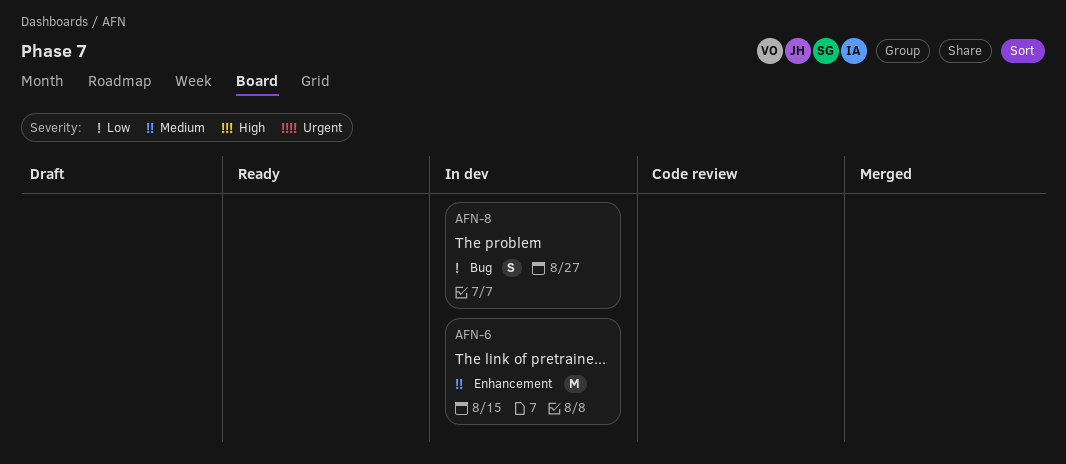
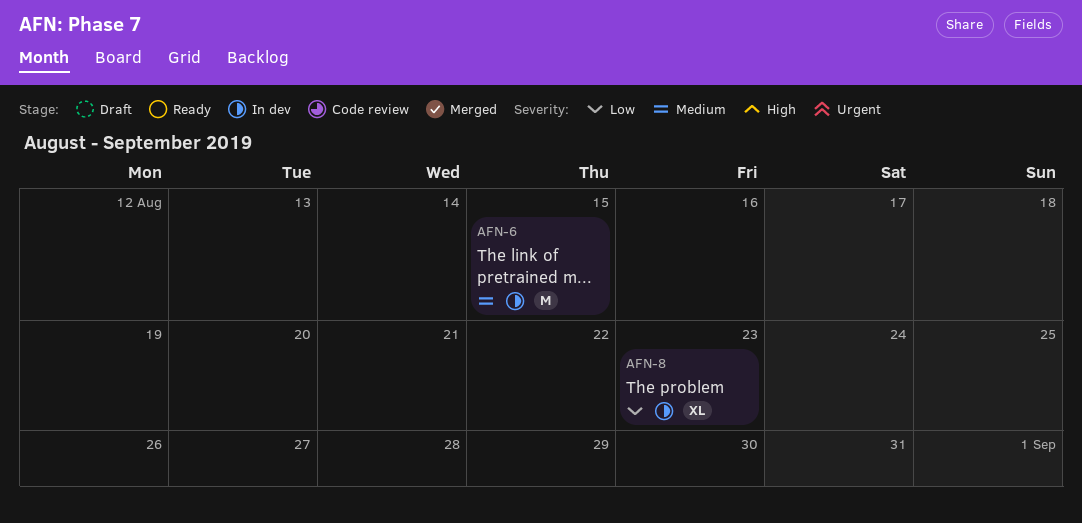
AFN-8, estimate: S -> XL
AFN-8, due: Aug 27 -> Aug 23

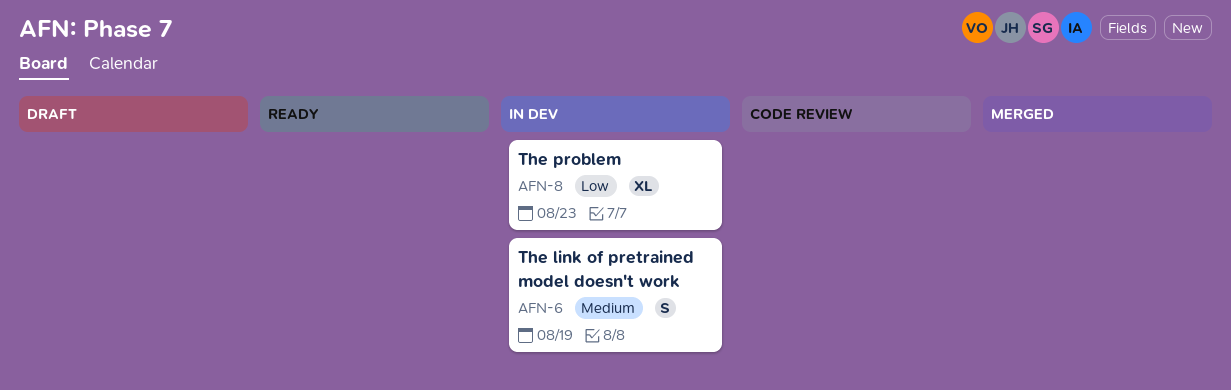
AFN-6, estimate: M -> S
AFN-6, due: Aug 15 -> Aug 19

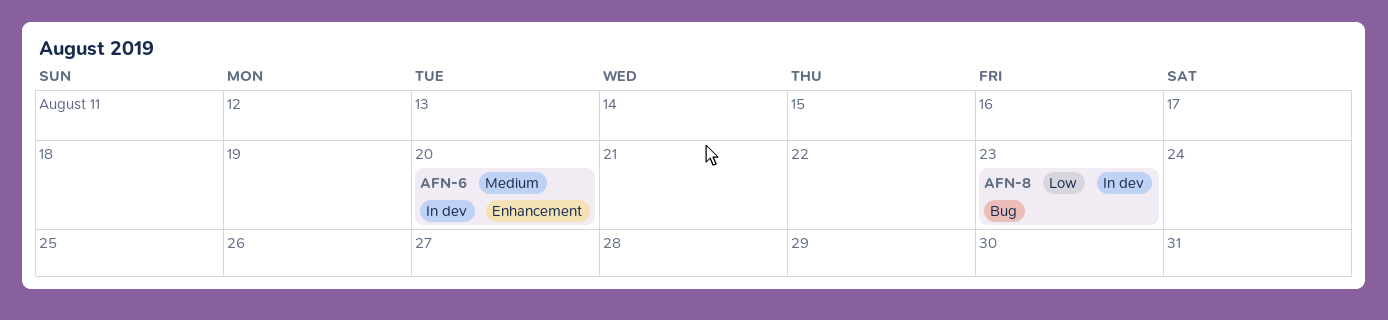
AFN-6, due: Aug 19 -> Aug 20

